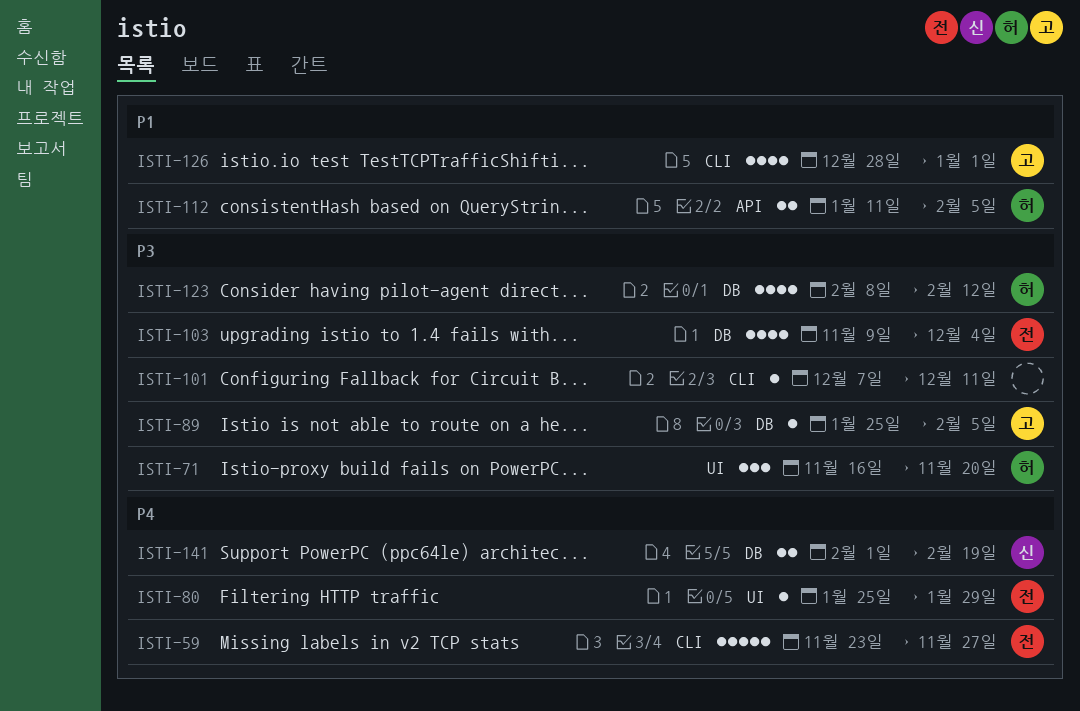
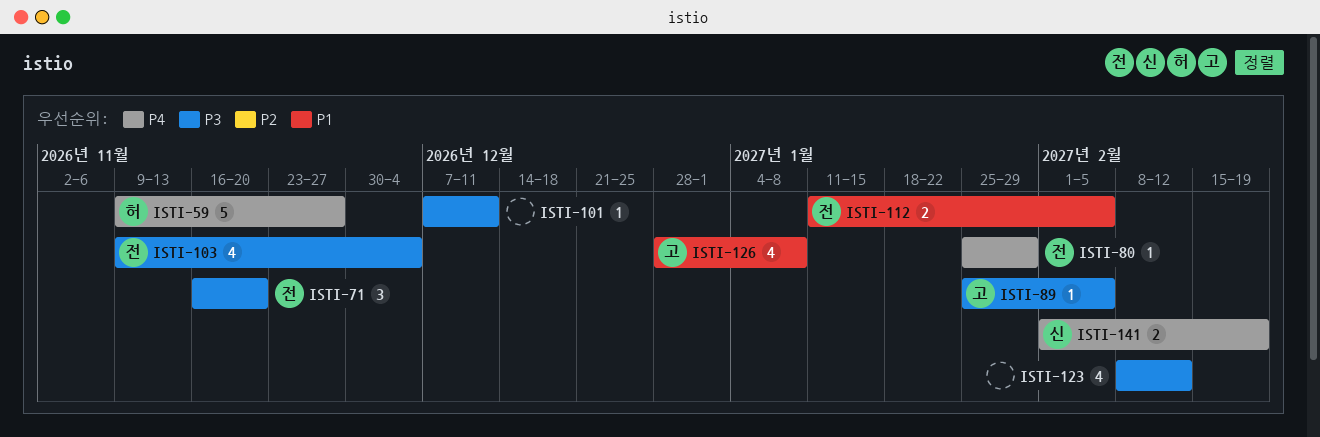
ISTI-59, owner: 전 -> 허
ISTI-59, start: Nov 23 -> Nov 9
ISTI-71, owner: 허 -> 전
ISTI-112, owner: 허 -> 전
ISTI-123, owner: 허 -> none
ISTI-126, due: Jan 1 -> Jan 8

